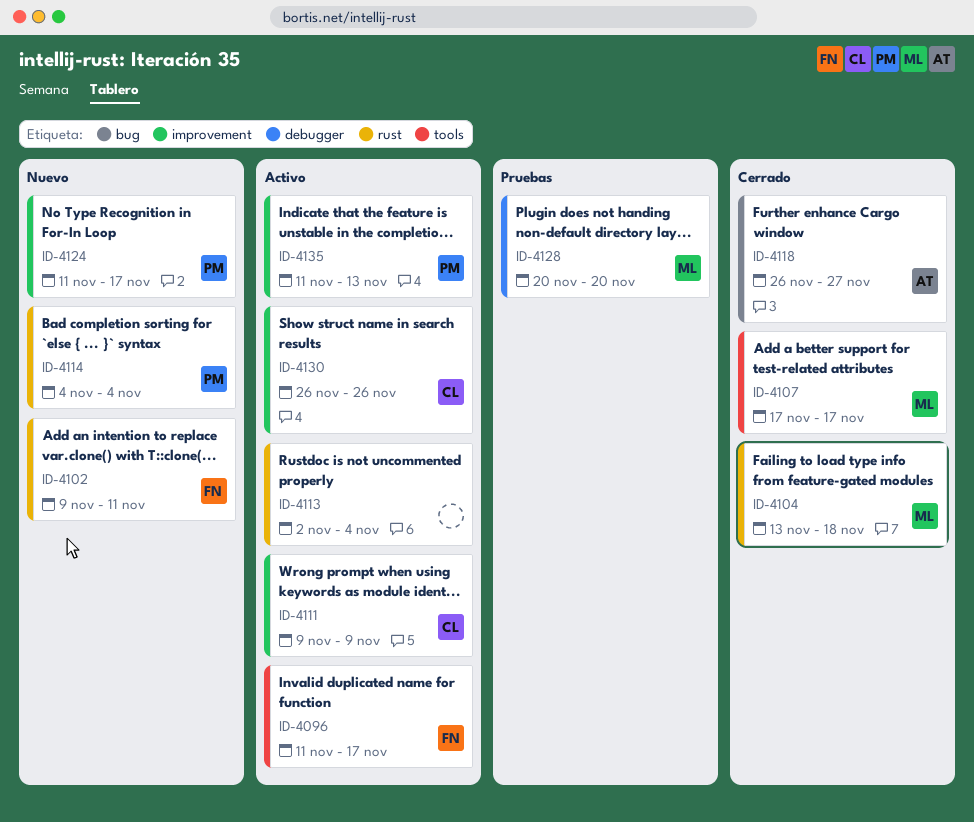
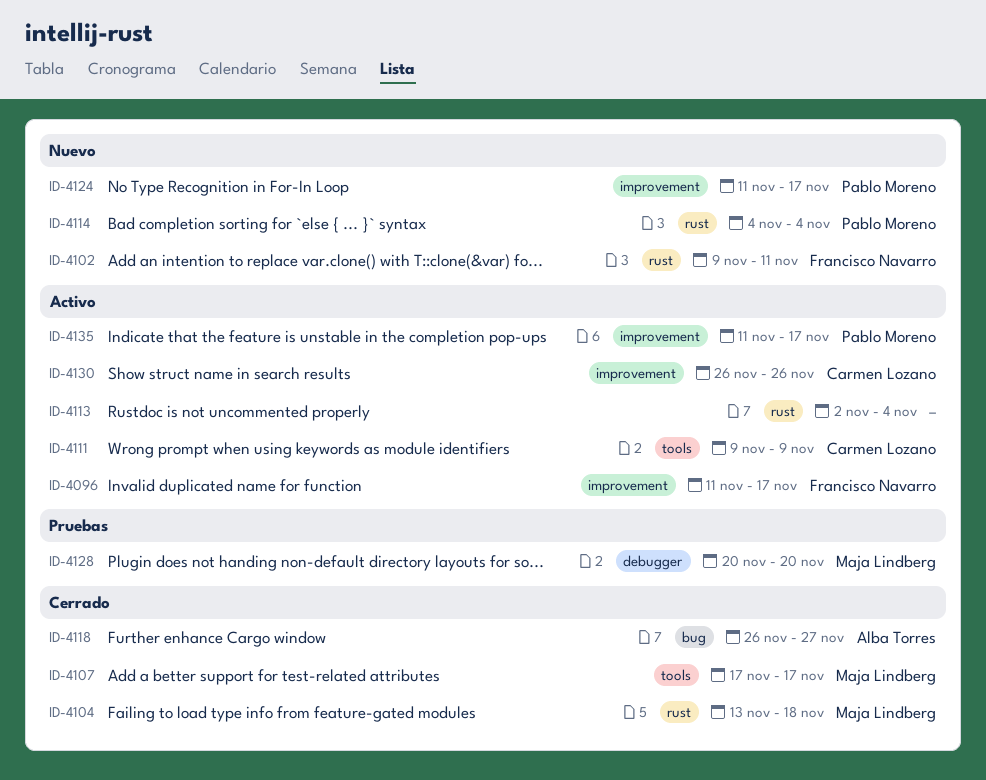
ID-4096, label: tools -> improvement
ID-4111, label: improvement -> tools
ID-4135, due: Nov 13 -> Nov 17

